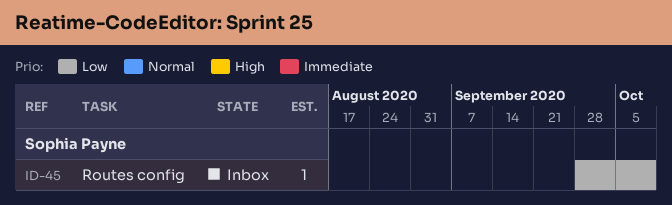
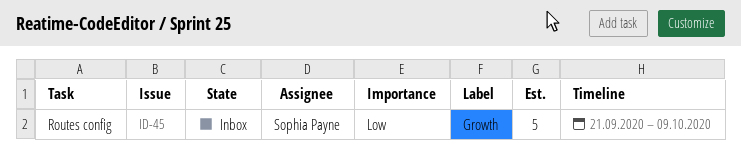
ID-45, estimate: 1 -> 5
ID-45, start: Sep 28 -> Sep 21

